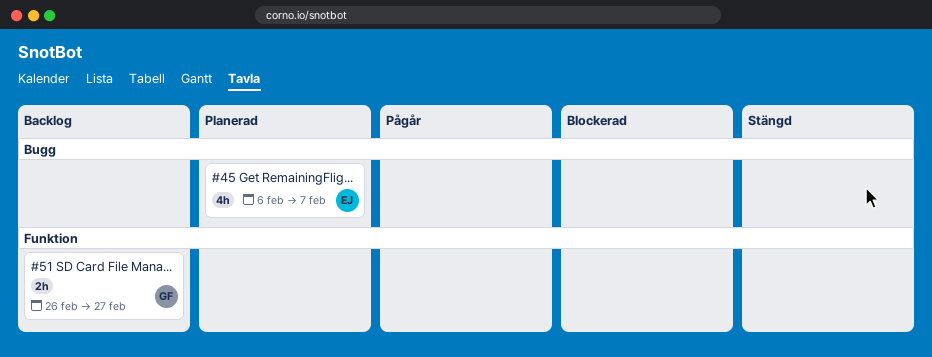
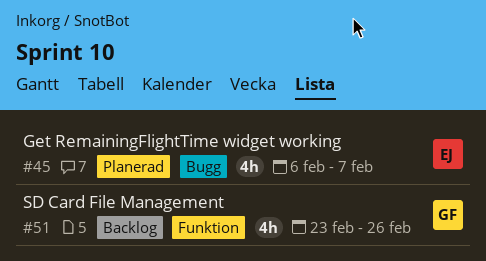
#51, estimate: 2h -> 4h
#51, start: Feb 26 -> Feb 23
#51, due: Feb 27 -> Feb 26

